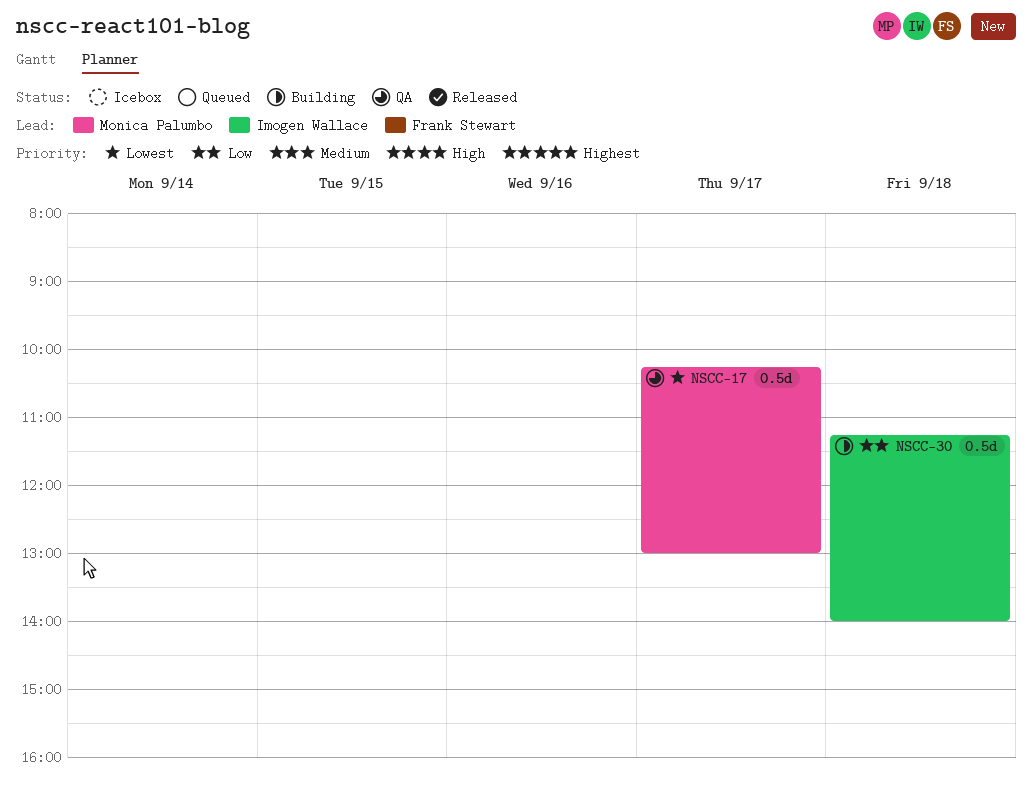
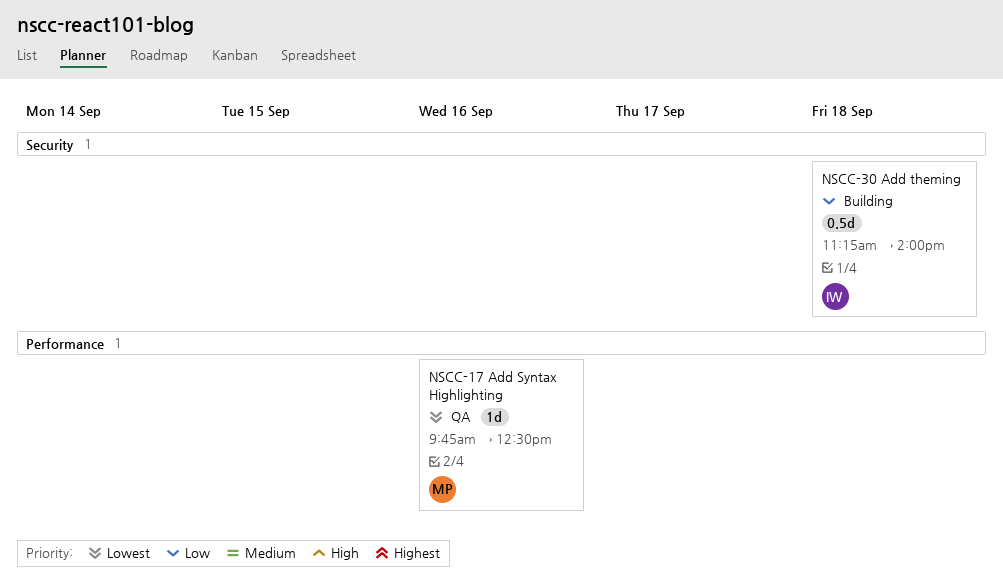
NSCC-17, estimate: 0.5d -> 1d
NSCC-17, day: Sep 17 -> Sep 16
NSCC-17, begins: 10:15 -> 09:45
NSCC-17, ends: 13:00 -> 12:30

